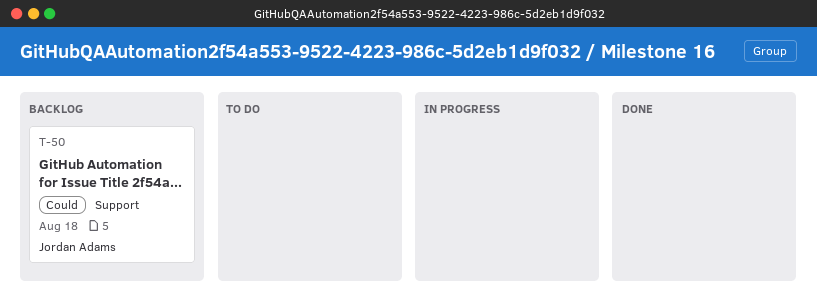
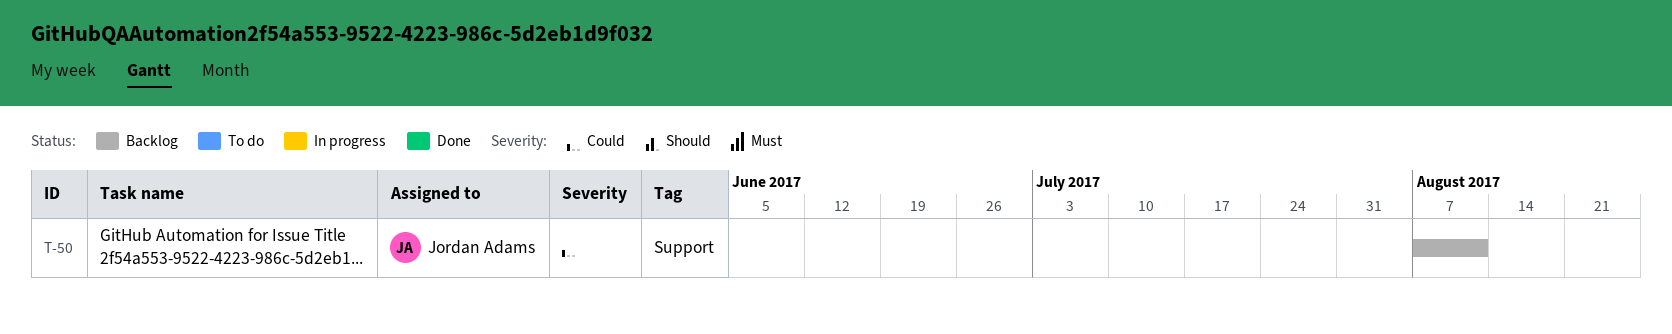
T-50, due: Aug 18 -> Aug 11

